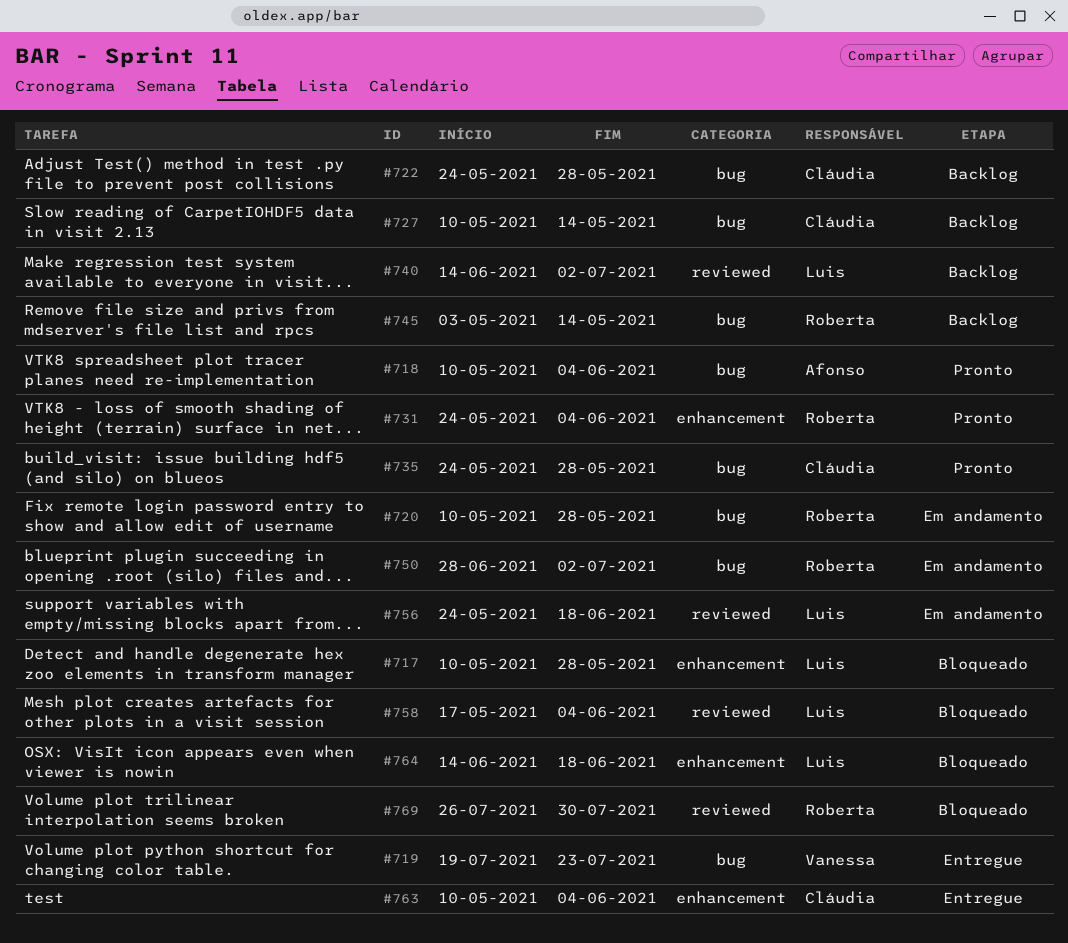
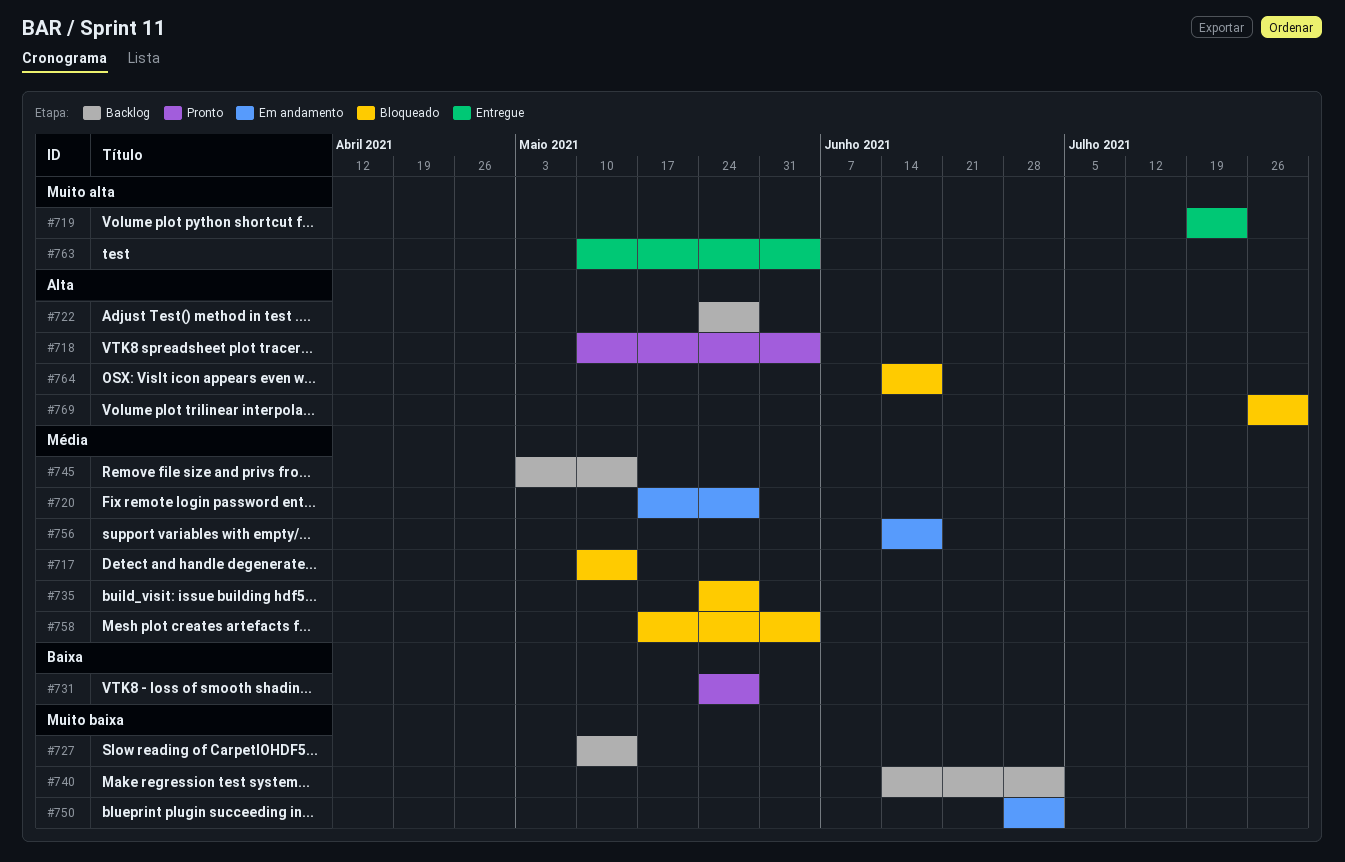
#717, due: May 28 -> May 14
#720, start: May 10 -> May 17
#731, due: Jun 4 -> May 28
#735, status: Pronto -> Bloqueado
#756, start: May 24 -> Jun 14

